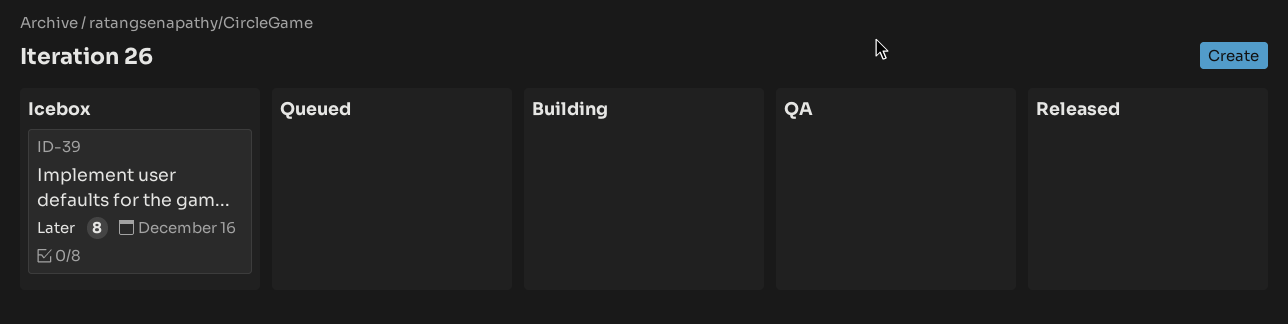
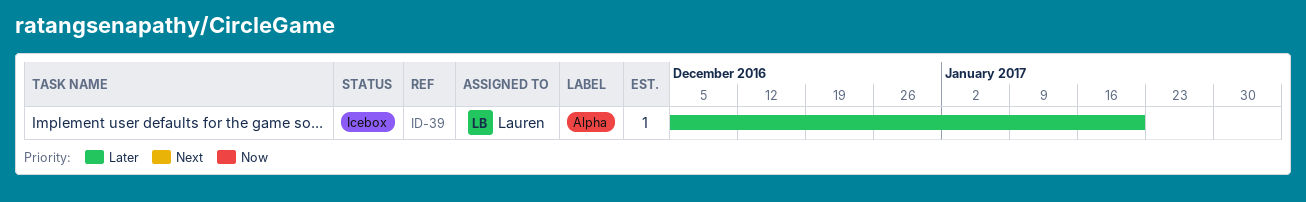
ID-39, estimate: 8 -> 1
ID-39, due: Dec 16 -> Jan 20

